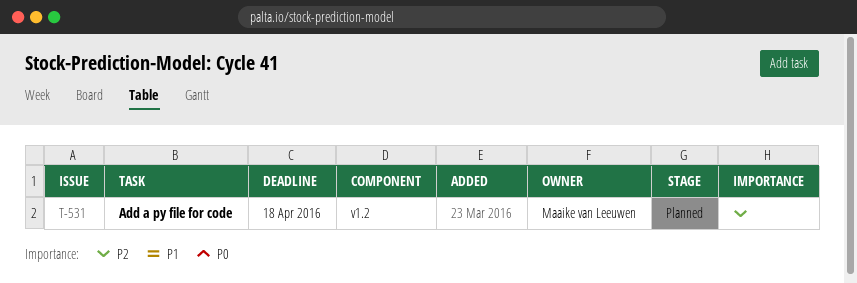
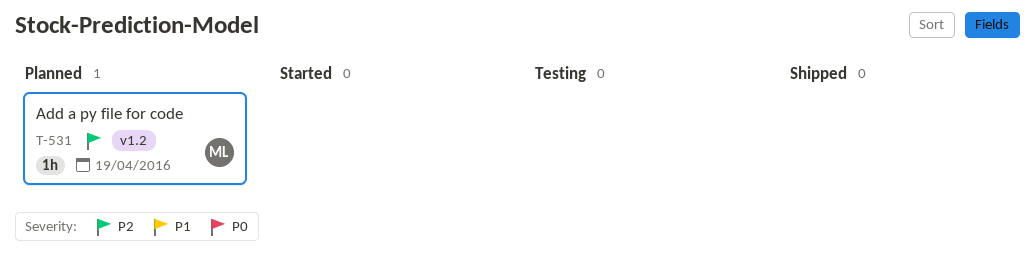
T-531, due: Apr 18 -> Apr 19

